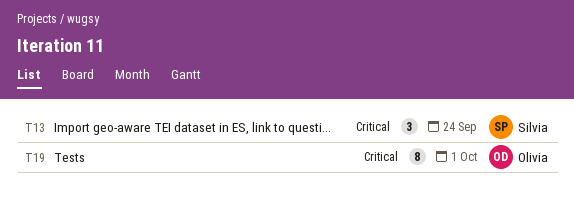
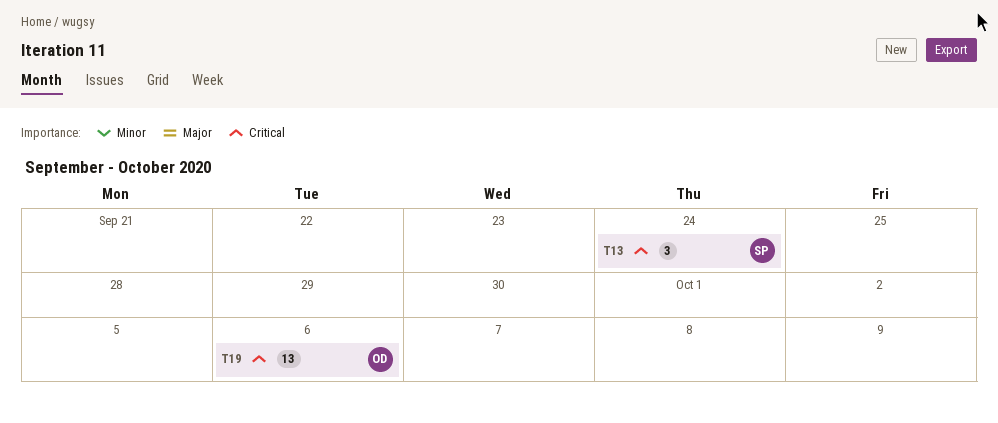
T19, estimate: 8 -> 13
T19, due: Oct 1 -> Oct 6

